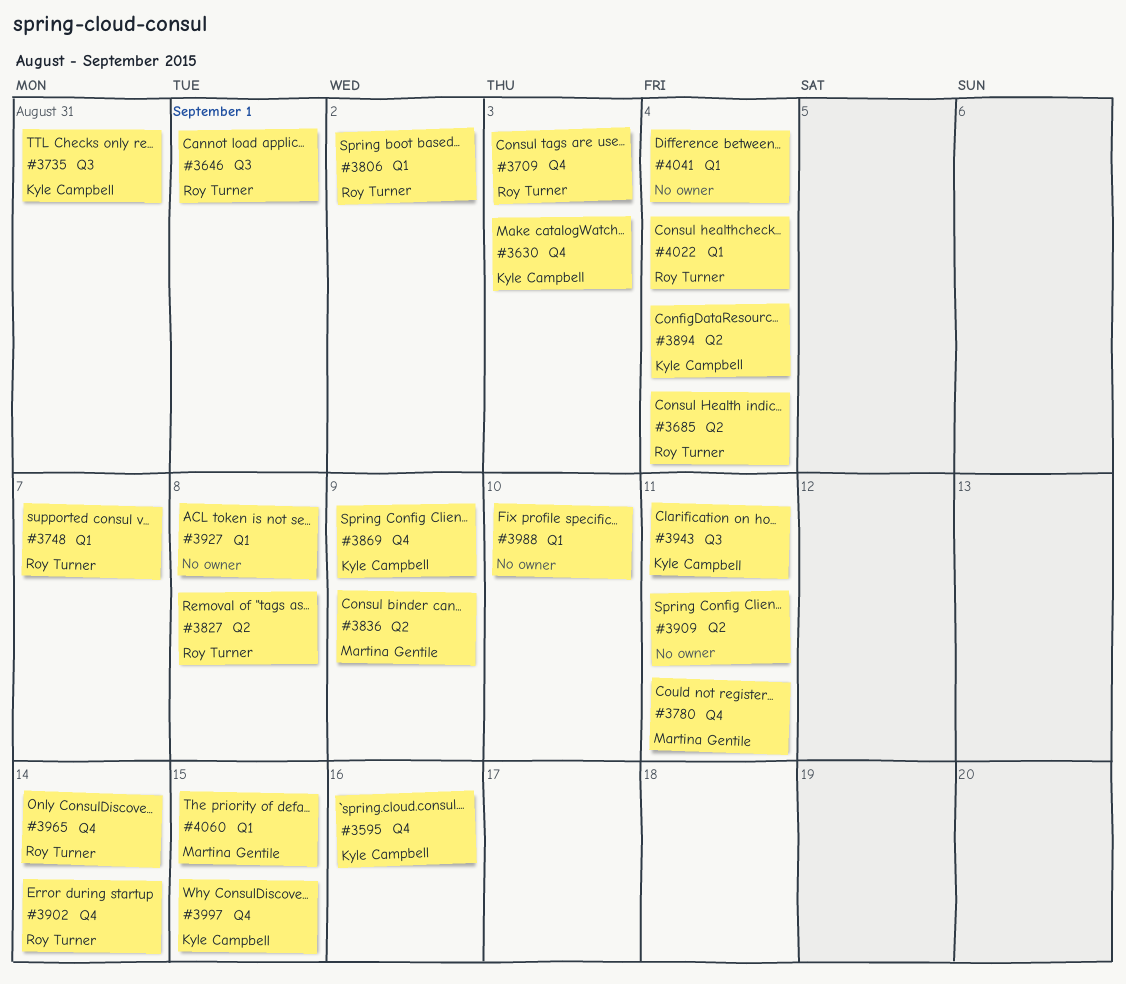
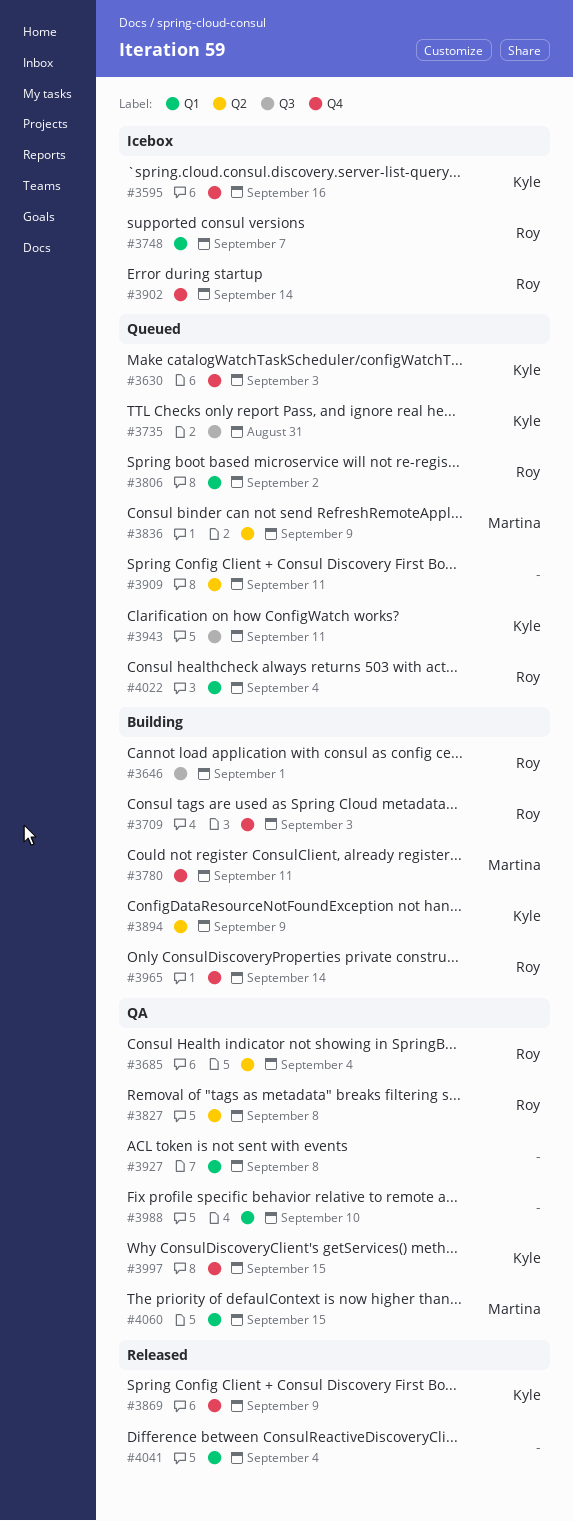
#3894, due: Sep 4 -> Sep 9

